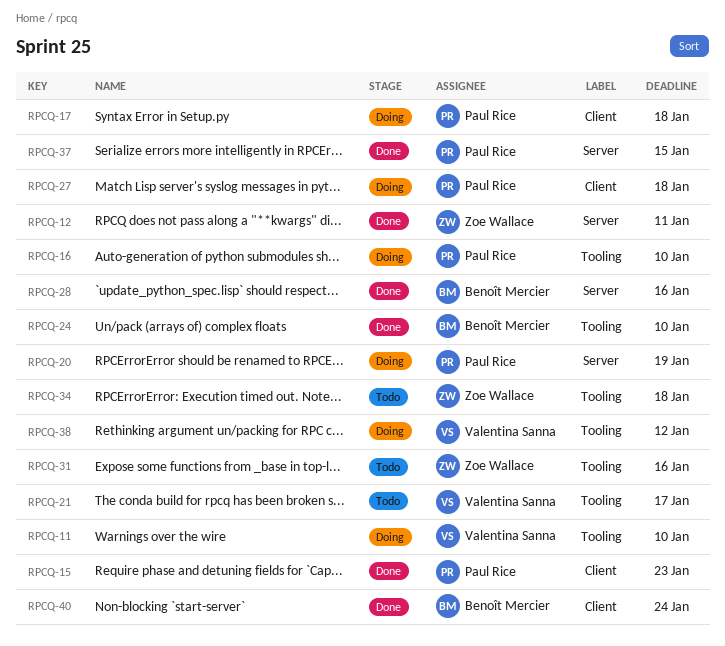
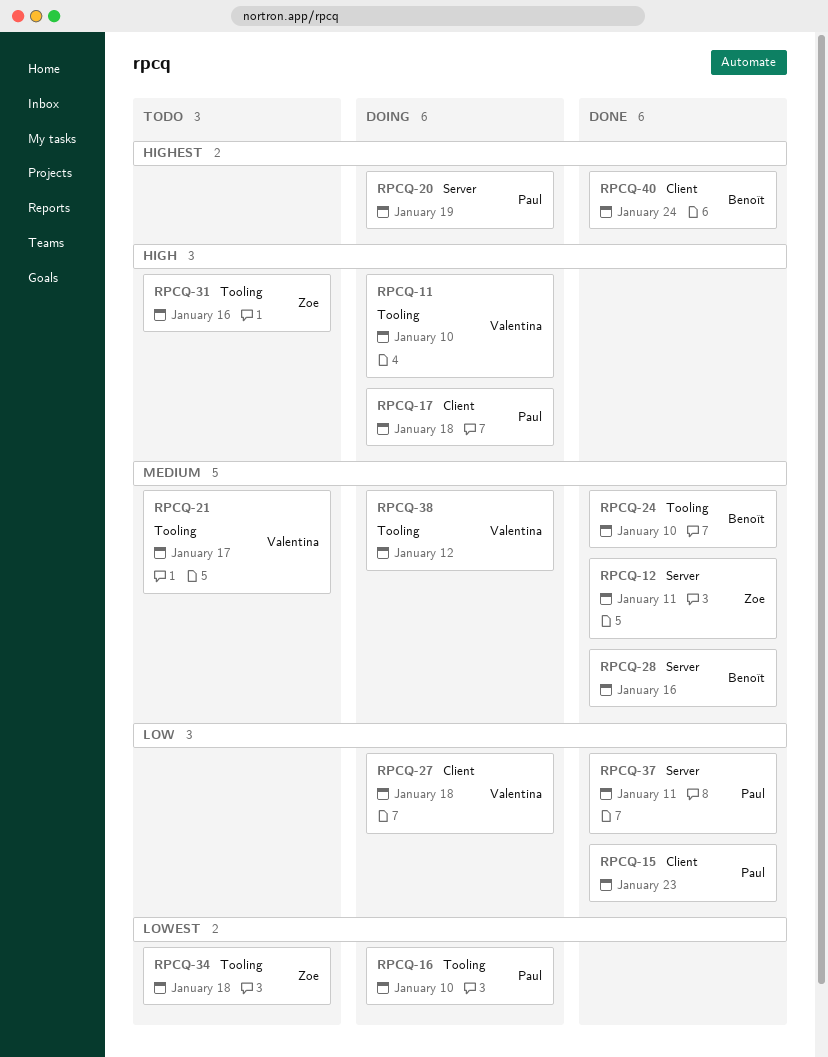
RPCQ-27, owner: Paul Rice -> Valentina Sanna
RPCQ-37, due: Jan 15 -> Jan 11

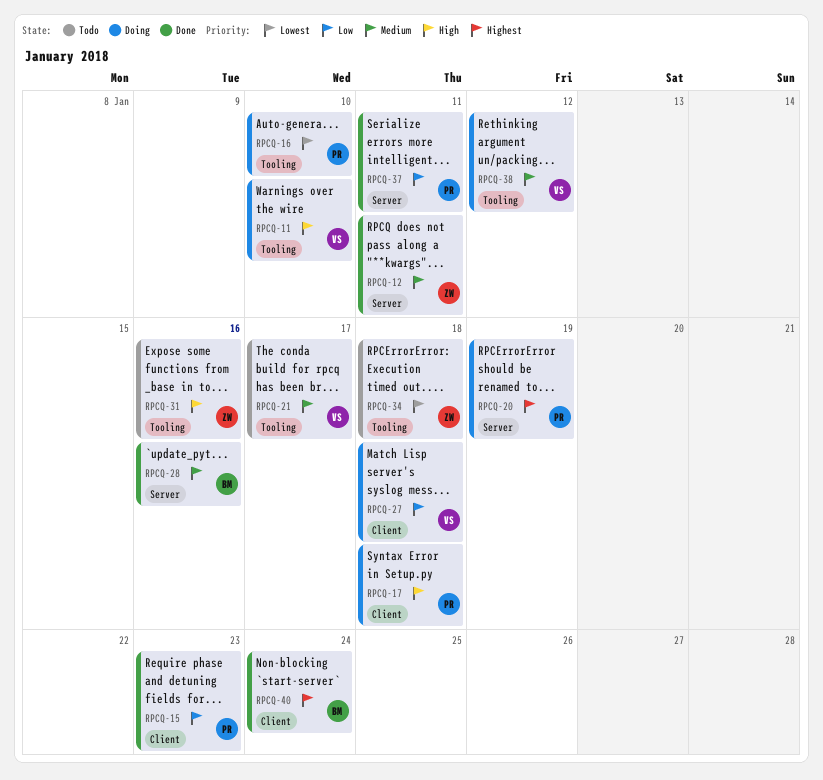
RPCQ-24: present -> none

